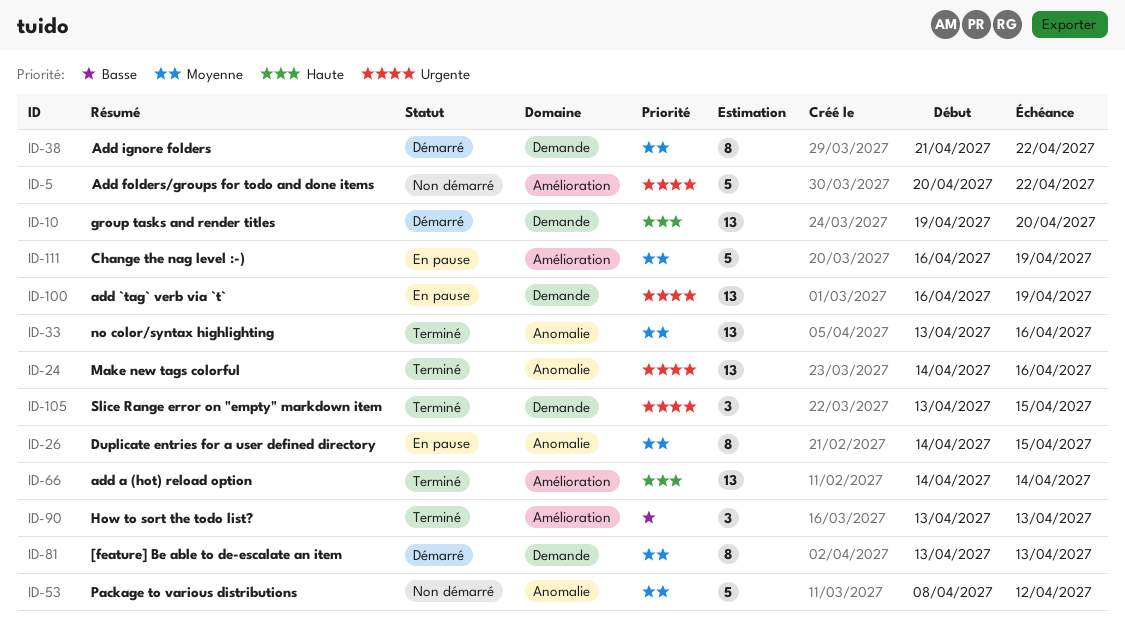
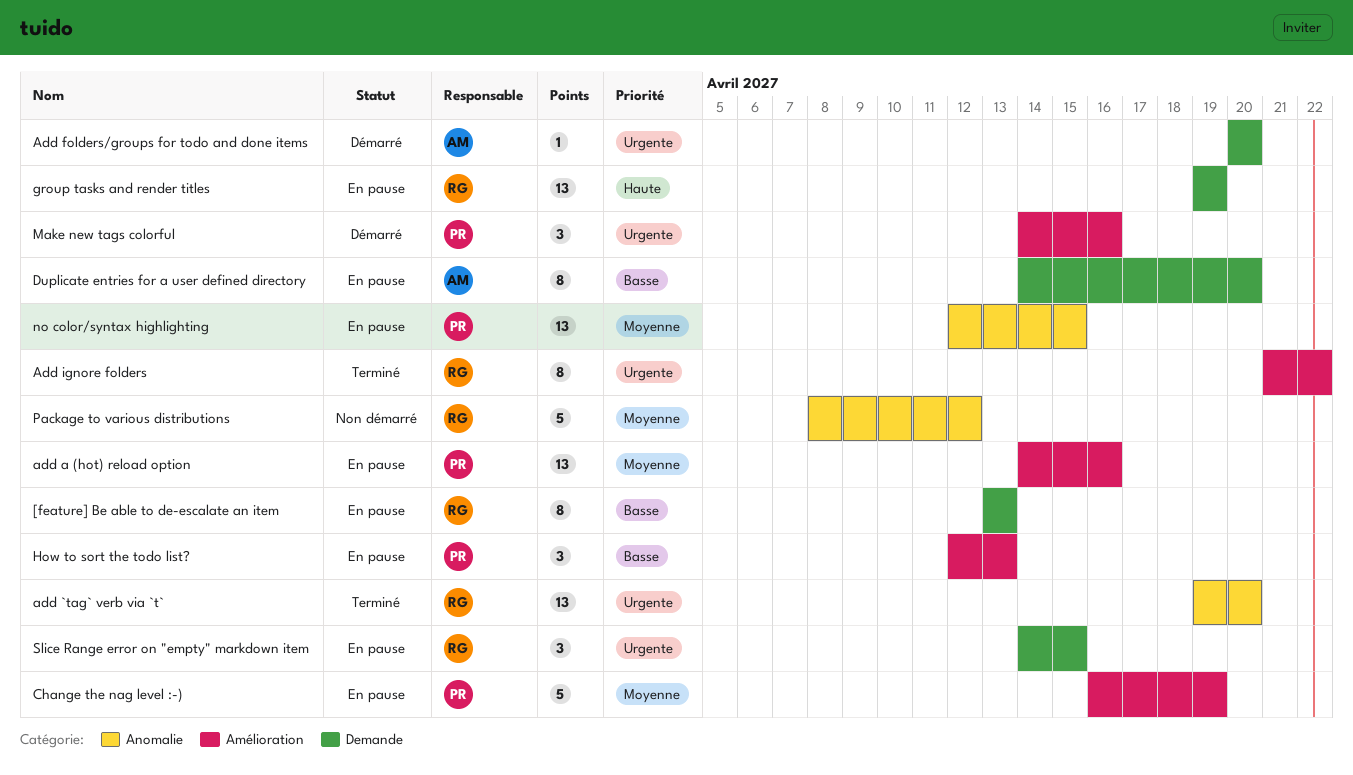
[feature] Be able to de-escalate an item, status: Démarré -> En pause
[feature] Be able to de-escalate an item, priority: Moyenne -> Basse
add `tag` verb via `t`, status: En pause -> Terminé
add `tag` verb via `t`, label: Demande -> Anomalie
add `tag` verb via `t`, start: Apr 16 -> Apr 19
add `tag` verb via `t`, due: Apr 19 -> Apr 20
add a (hot) reload option, status: Terminé -> En pause
add a (hot) reload option, priority: Haute -> Moyenne
add a (hot) reload option, due: Apr 14 -> Apr 16
Add folders/groups for todo and done items, status: Non démarré -> Démarré
Add folders/groups for todo and done items, label: Amélioration -> Demande
Add folders/groups for todo and done items, estimate: 5 -> 1
Add folders/groups for todo and done items, due: Apr 22 -> Apr 20
Add ignore folders, status: Démarré -> Terminé
Add ignore folders, priority: Moyenne -> Urgente
Add ignore folders, label: Demande -> Amélioration
Duplicate entries for a user defined directory, priority: Moyenne -> Basse
Duplicate entries for a user defined directory, label: Anomalie -> Demande
Duplicate entries for a user defined directory, due: Apr 15 -> Apr 20
group tasks and render titles, status: Démarré -> En pause
group tasks and render titles, due: Apr 20 -> Apr 19
How to sort the todo list?, status: Terminé -> En pause
How to sort the todo list?, start: Apr 13 -> Apr 12
Make new tags colorful, status: Terminé -> Démarré
Make new tags colorful, label: Anomalie -> Amélioration
Make new tags colorful, estimate: 13 -> 3
no color/syntax highlighting, status: Terminé -> En pause
no color/syntax highlighting, start: Apr 13 -> Apr 12
no color/syntax highlighting, due: Apr 16 -> Apr 15
Slice Range error on "empty" markdown item, status: Terminé -> En pause
Slice Range error on "empty" markdown item, start: Apr 13 -> Apr 14

